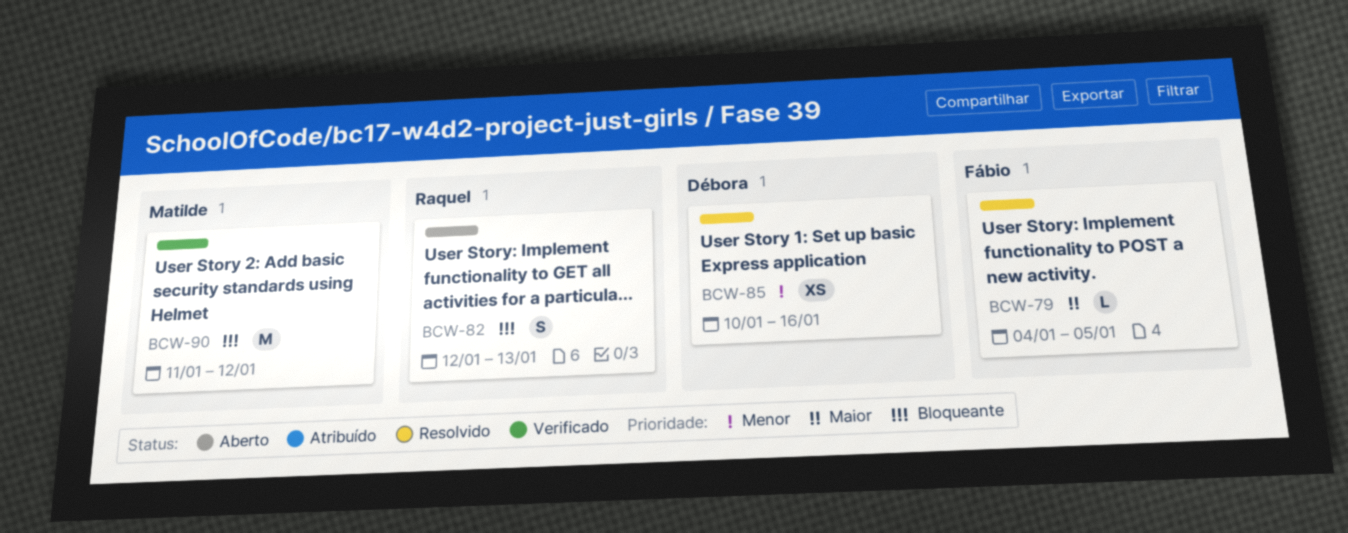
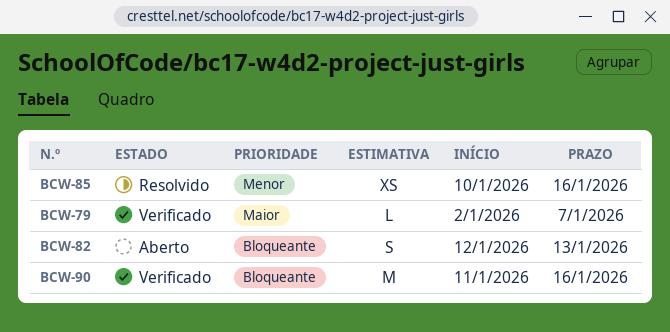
BCW-79, status: Resolvido -> Verificado
BCW-79, start: Jan 4 -> Jan 2
BCW-79, due: Jan 5 -> Jan 7
BCW-90, due: Jan 12 -> Jan 16

